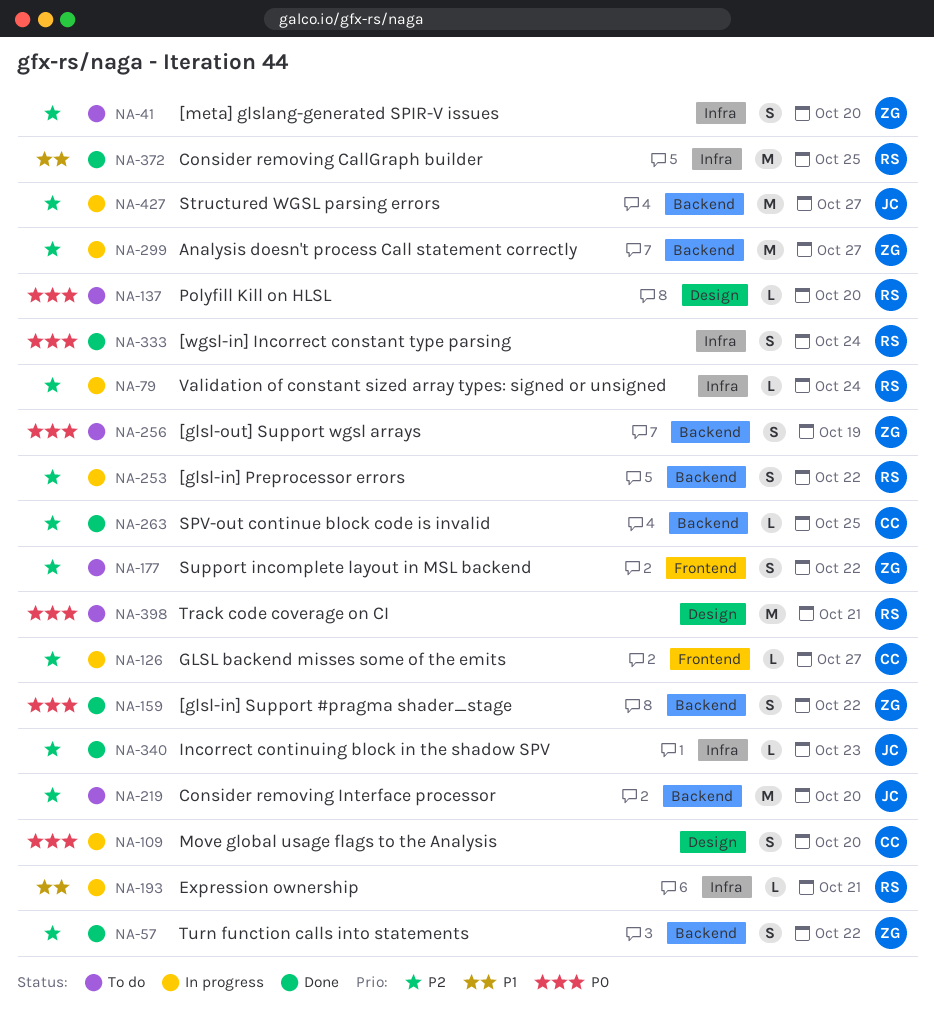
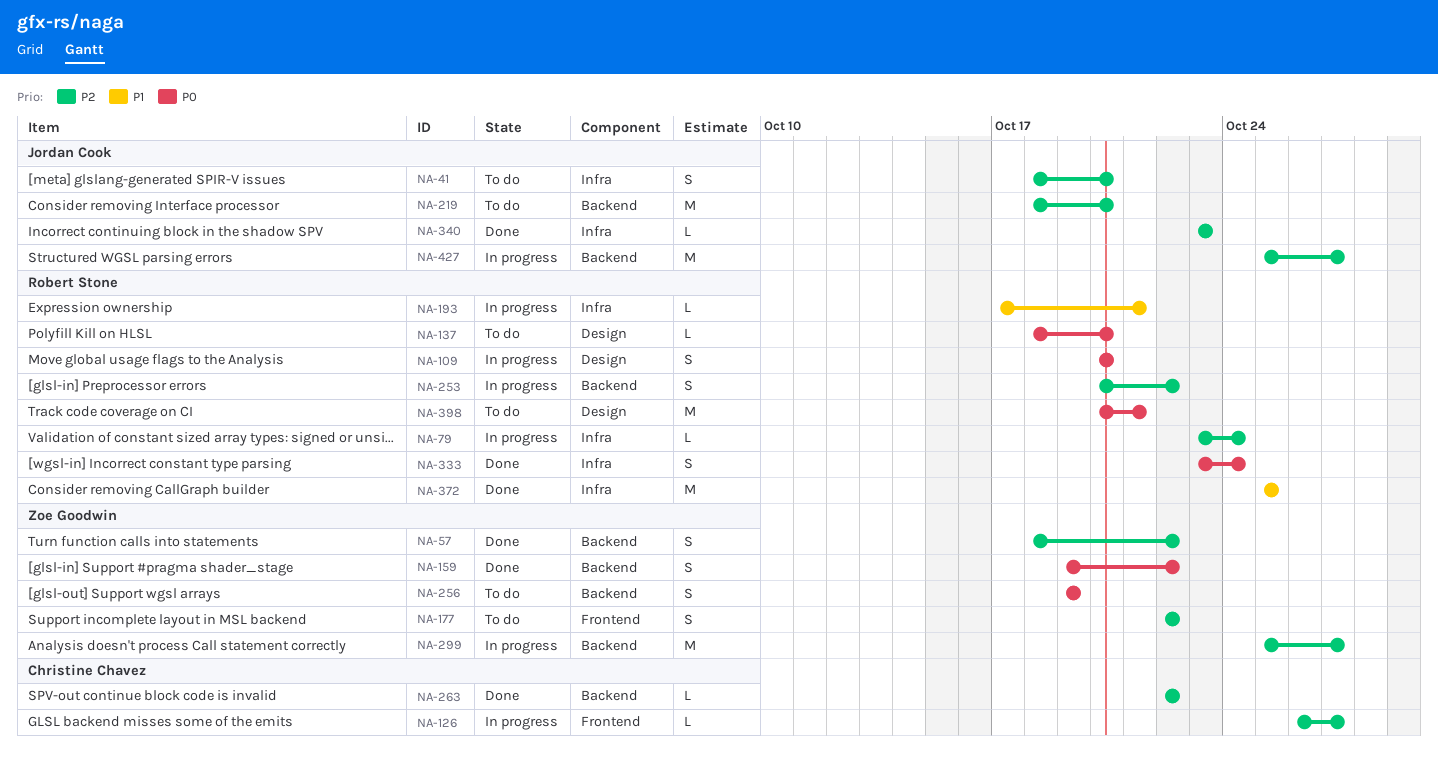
NA-41, owner: Zoe Goodwin -> Jordan Cook
NA-109, owner: Christine Chavez -> Robert Stone
NA-263, due: Oct 25 -> Oct 22

